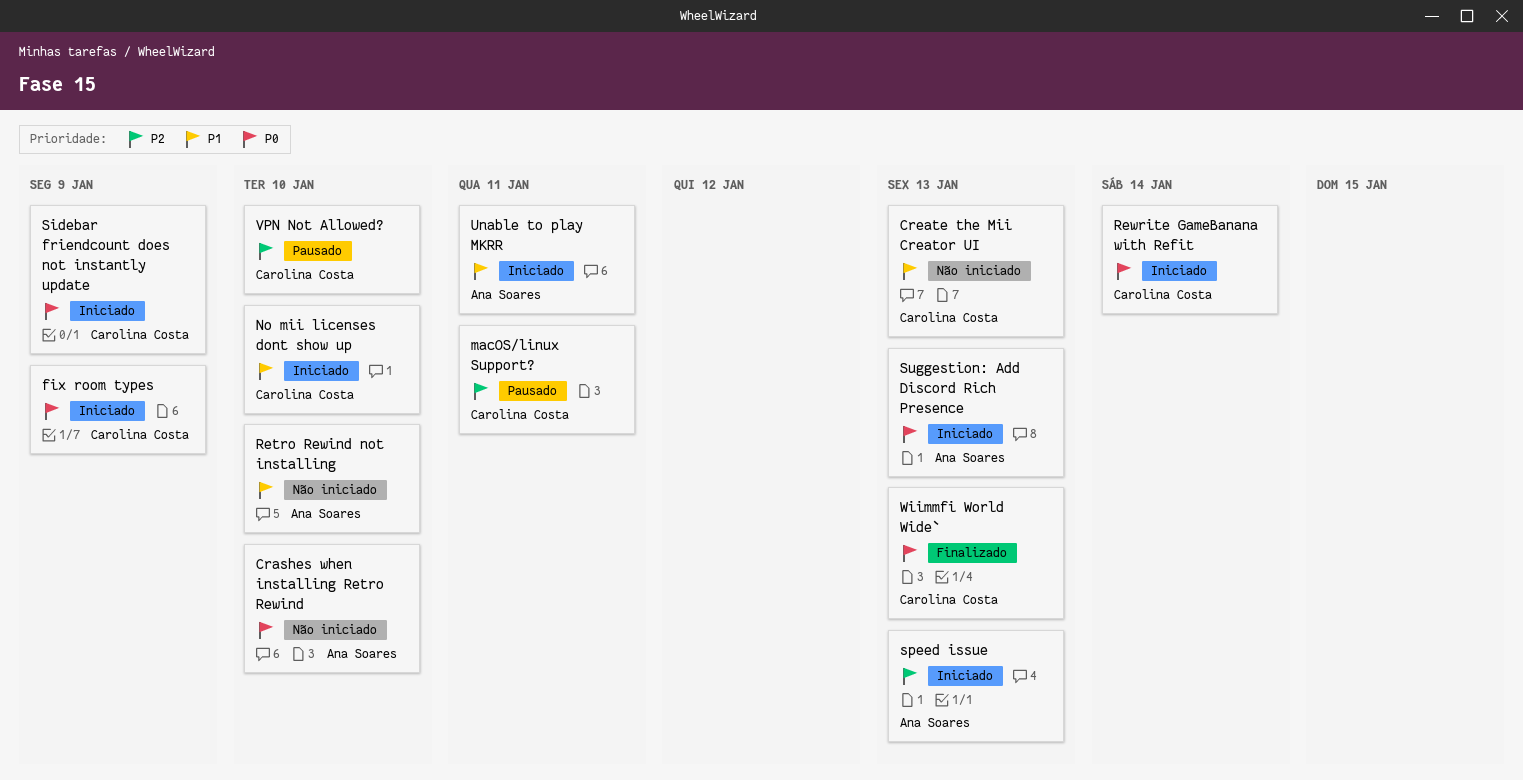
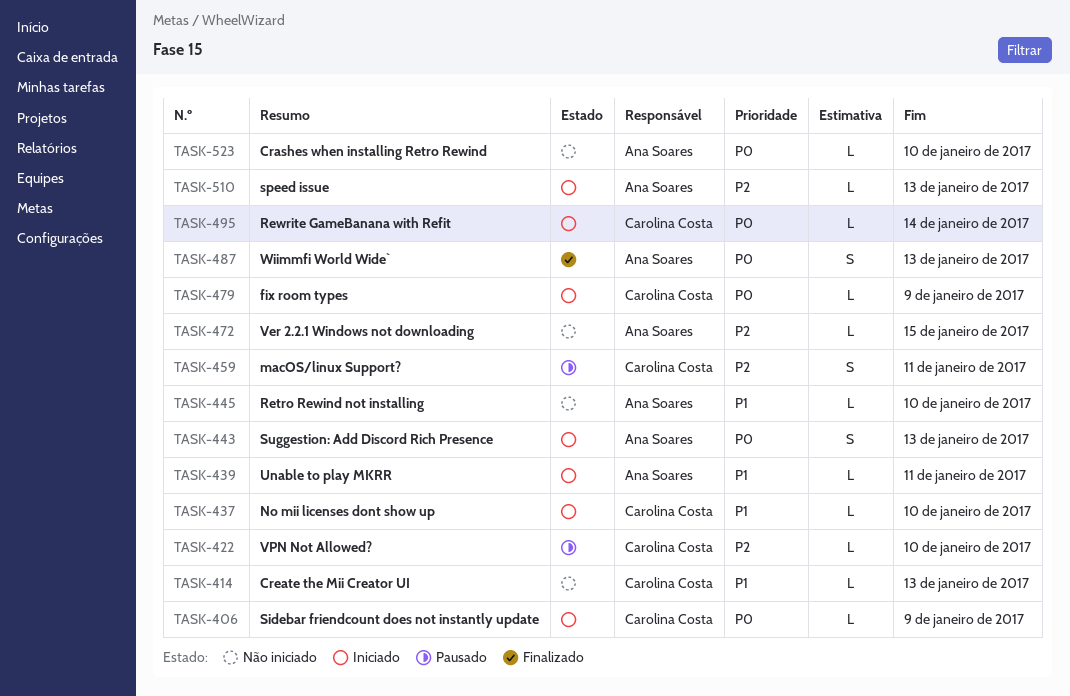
Ver 2.2.1 Windows not downloading: none -> present
Wiimmfi World Wide`, owner: Carolina Costa -> Ana Soares

